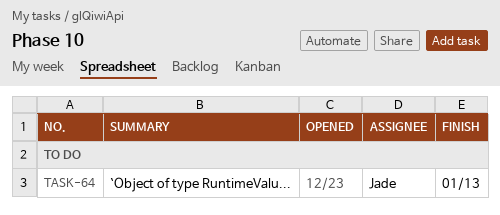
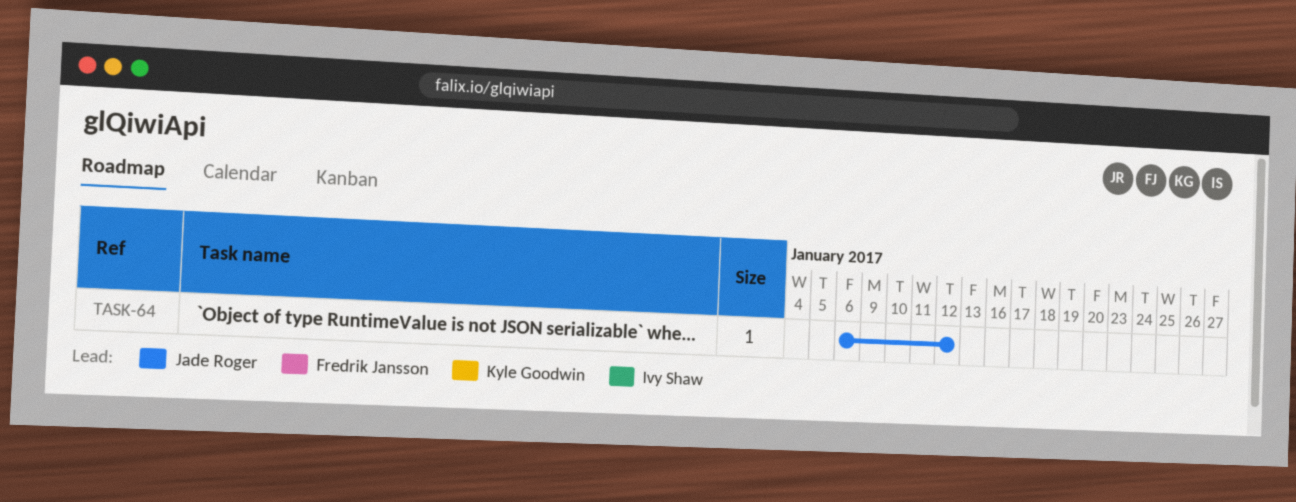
TASK-64, due: Jan 13 -> Jan 12

